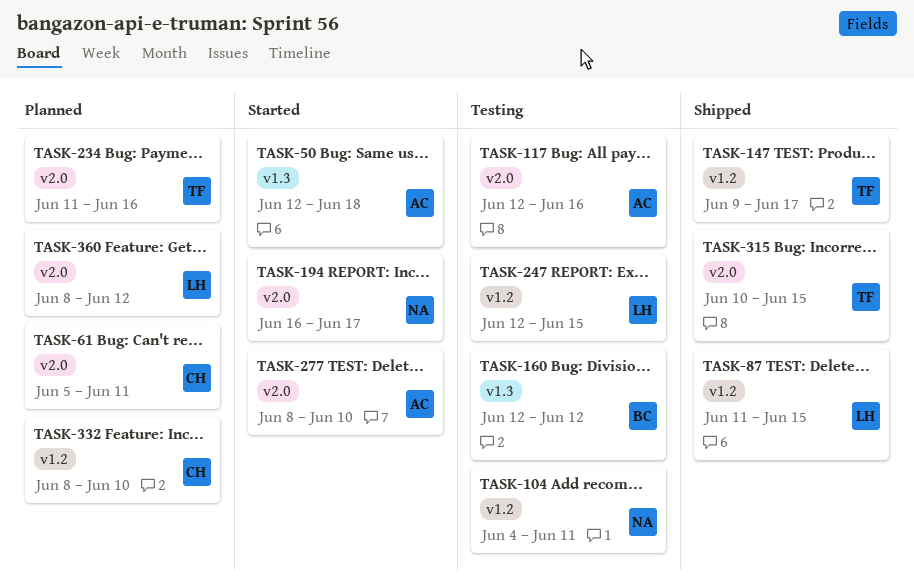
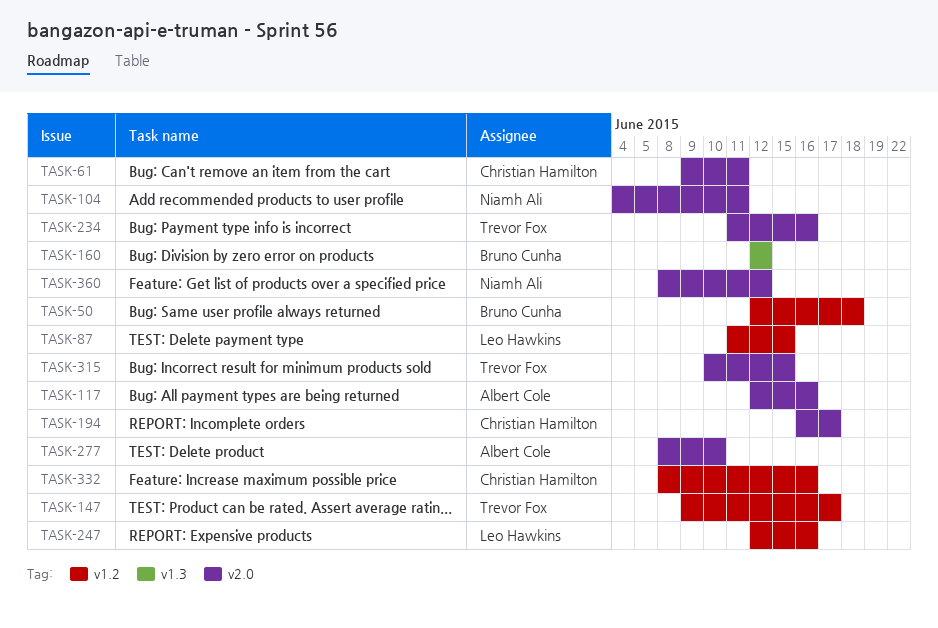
TASK-50, owner: Albert Cole -> Bruno Cunha
TASK-50, label: v1.3 -> v1.2
TASK-61, start: Jun 5 -> Jun 9
TASK-104, label: v1.2 -> v2.0
TASK-194, owner: Niamh Ali -> Christian Hamilton
TASK-247, due: Jun 15 -> Jun 16
TASK-332, due: Jun 10 -> Jun 16
TASK-360, owner: Leo Hawkins -> Niamh Ali

